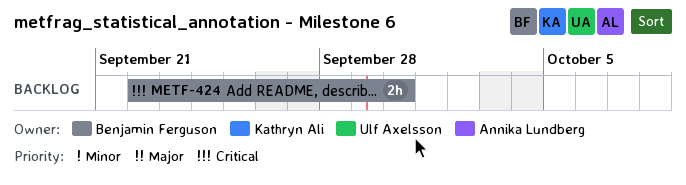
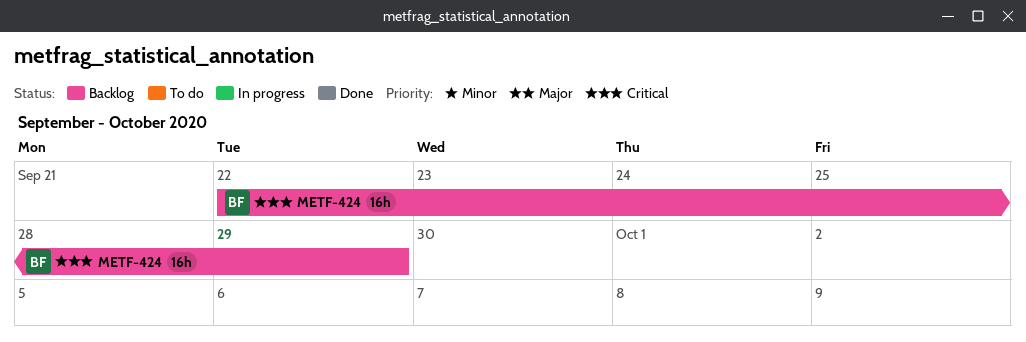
METF-424, estimate: 2h -> 16h
METF-424, due: Sep 30 -> Sep 29

